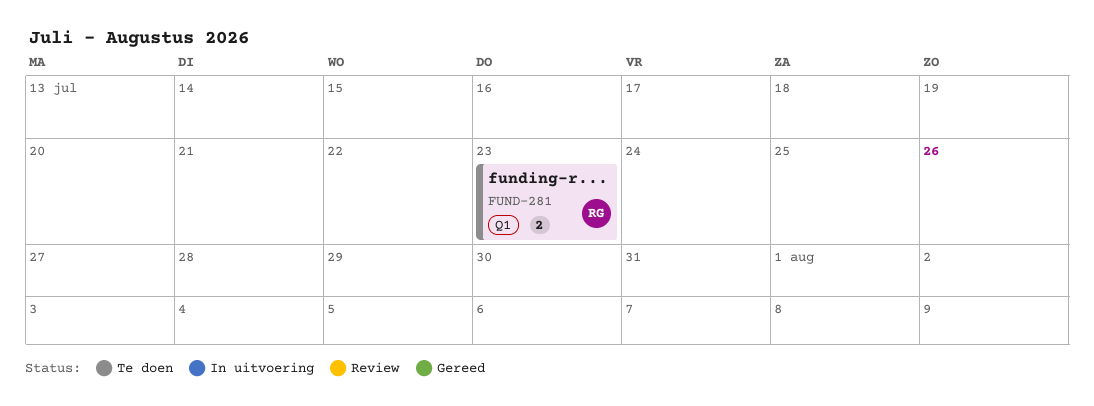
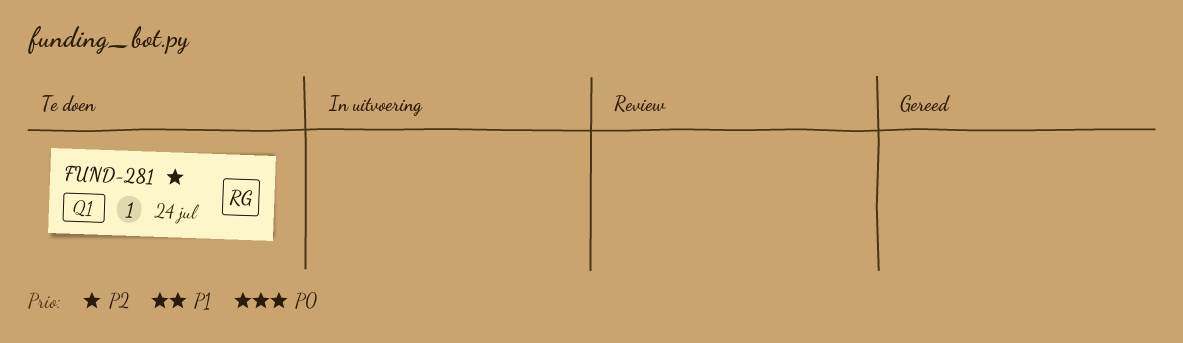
FUND-281, estimate: 2 -> 1
FUND-281, due: Jul 23 -> Jul 24

